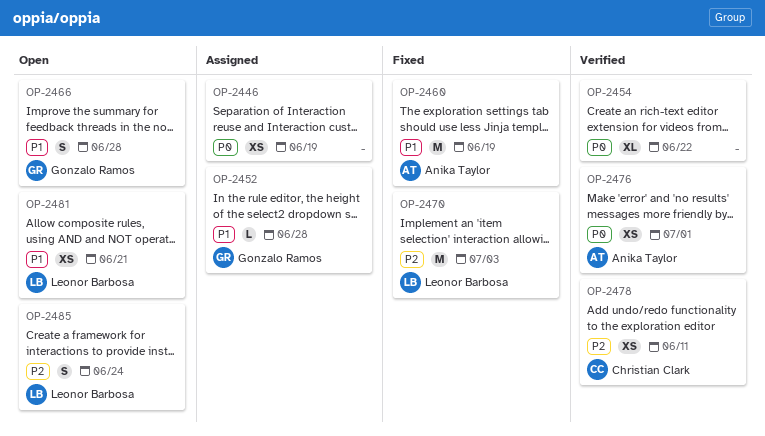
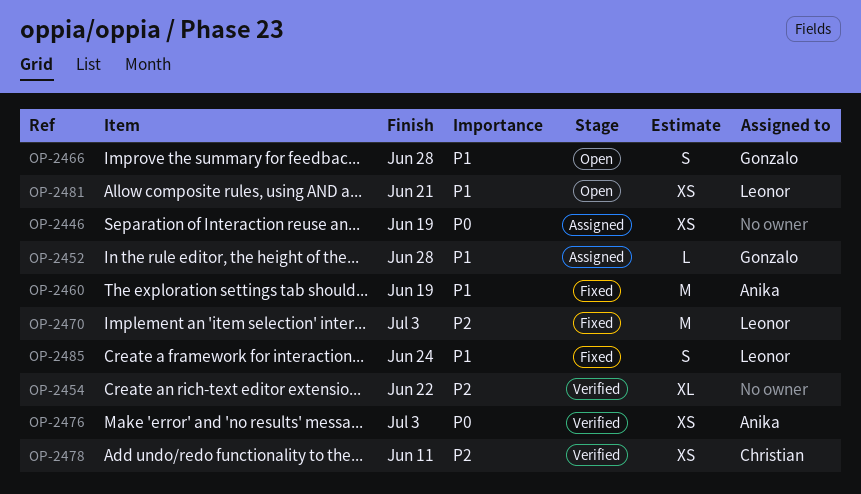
OP-2454, priority: P0 -> P2
OP-2476, due: Jul 1 -> Jul 3
OP-2485, status: Open -> Fixed
OP-2485, priority: P2 -> P1

